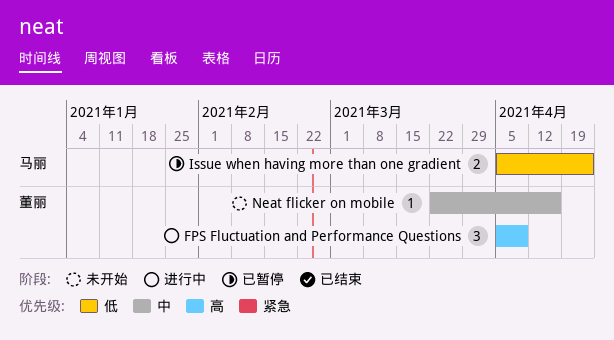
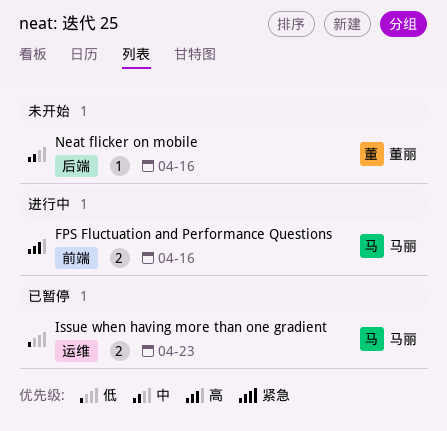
FPS Fluctuation and Performance Questions, owner: 董丽 -> 马丽
FPS Fluctuation and Performance Questions, estimate: 3 -> 2
FPS Fluctuation and Performance Questions, due: Apr 9 -> Apr 16

